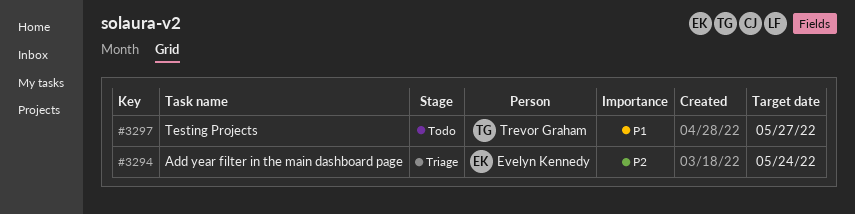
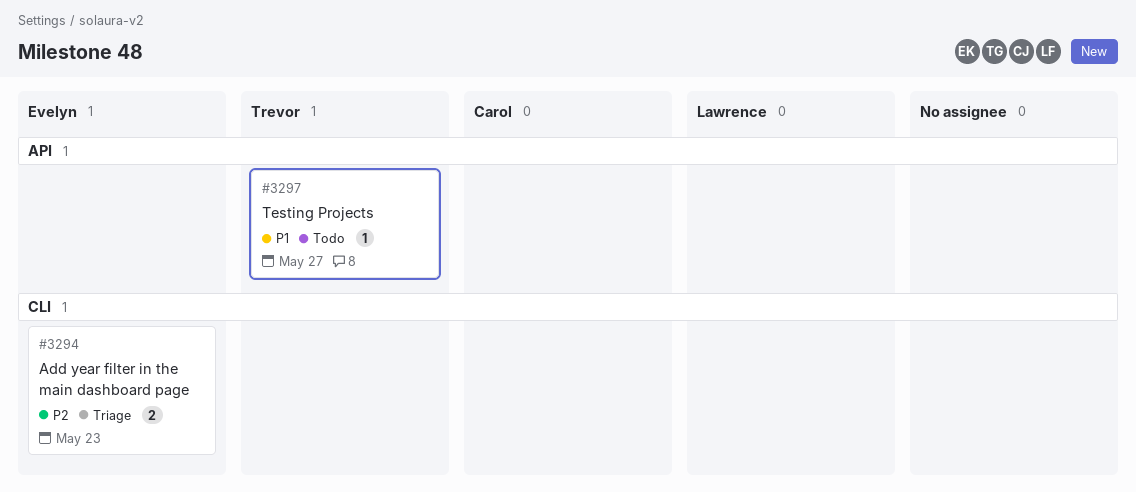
#3294, due: May 24 -> May 23

